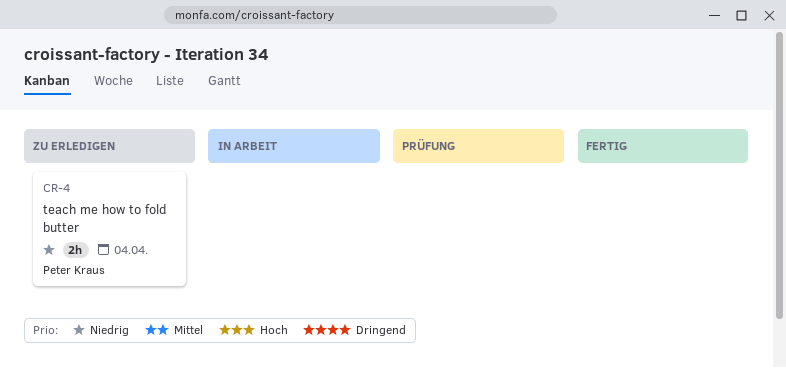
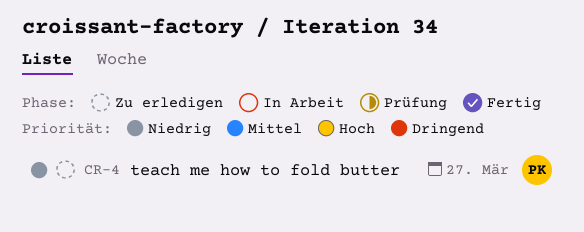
CR-4, due: Apr 4 -> Mar 27

